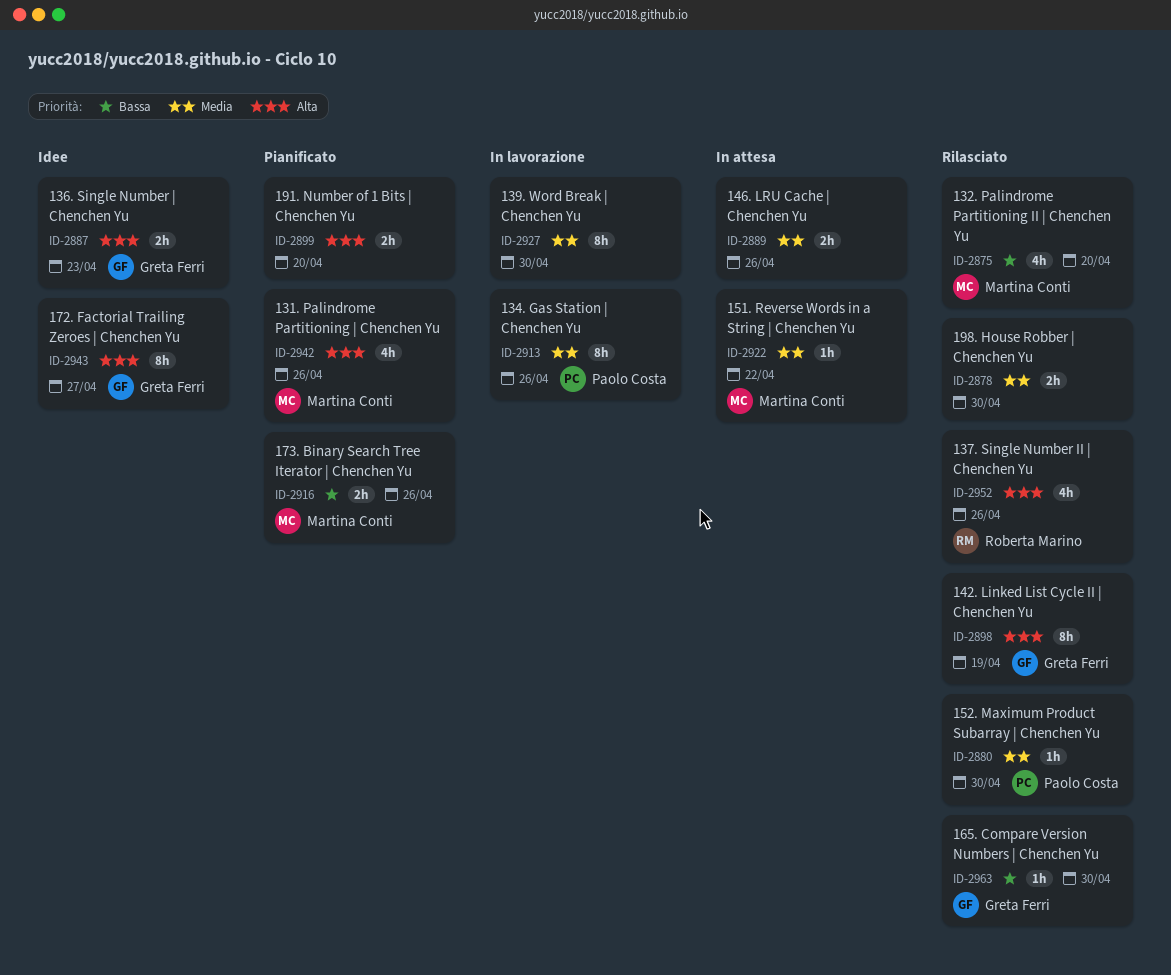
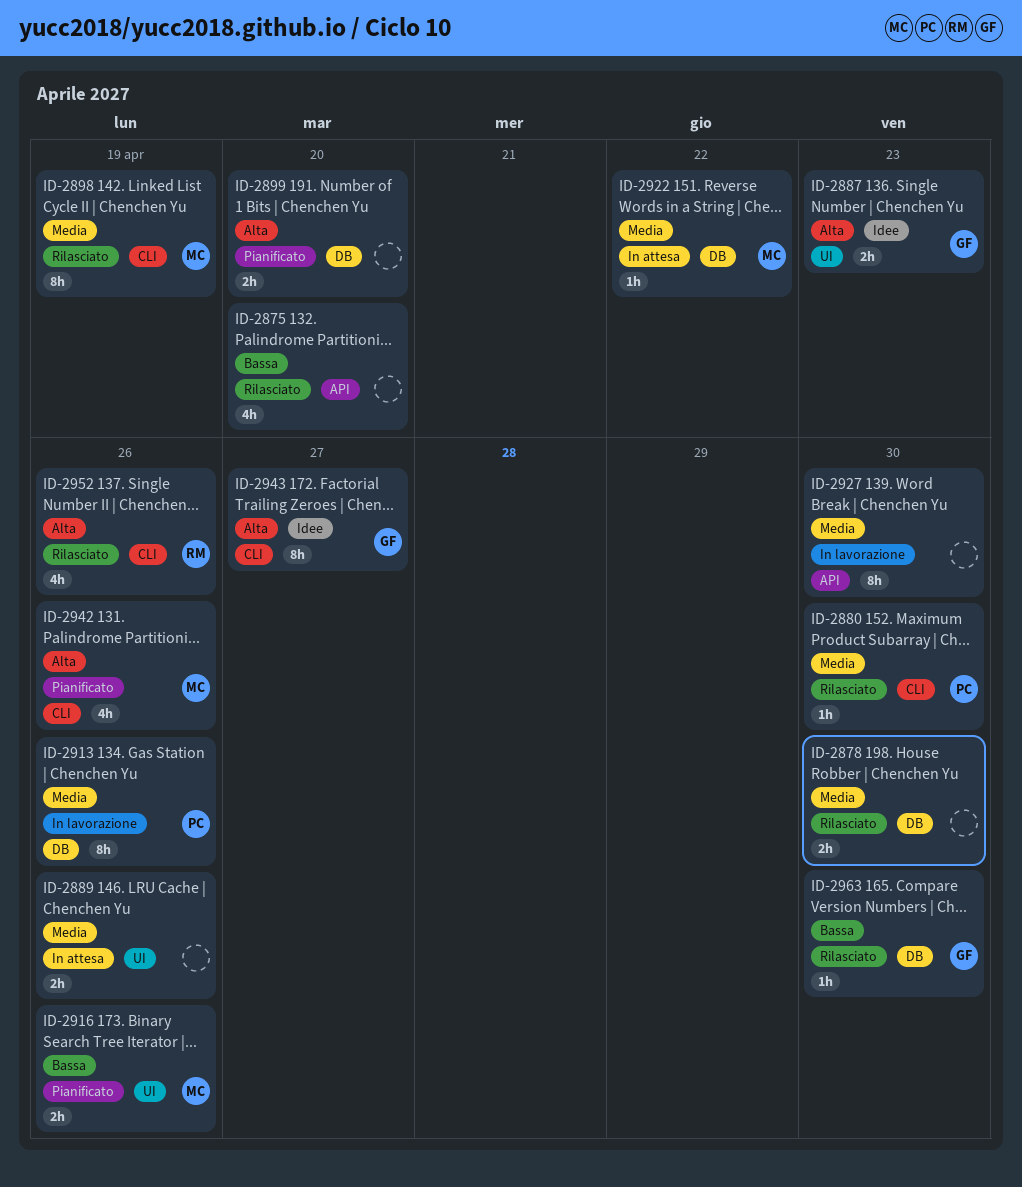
ID-2875, owner: Martina Conti -> none
ID-2898, owner: Greta Ferri -> Martina Conti
ID-2898, priority: Alta -> Media

